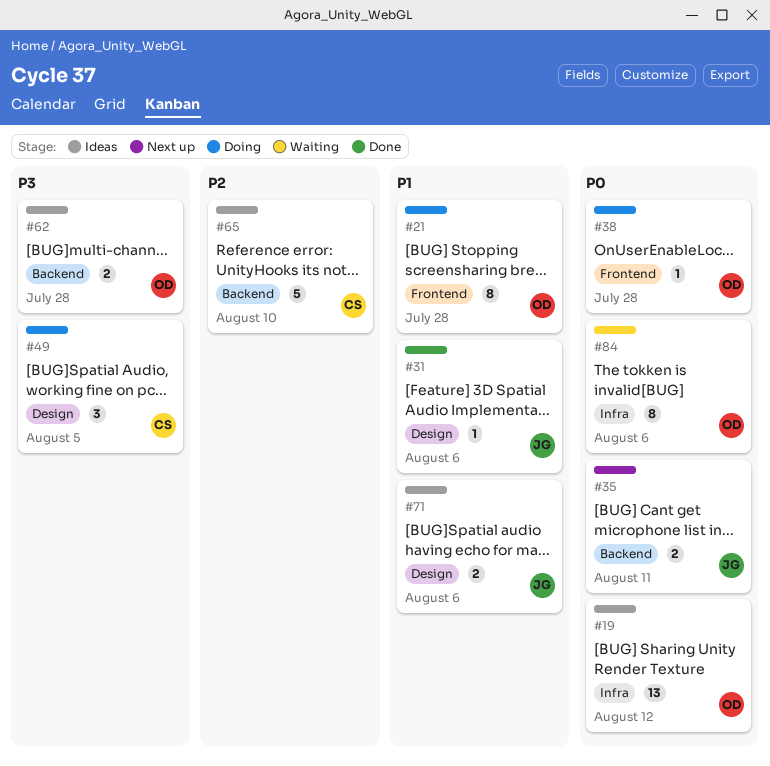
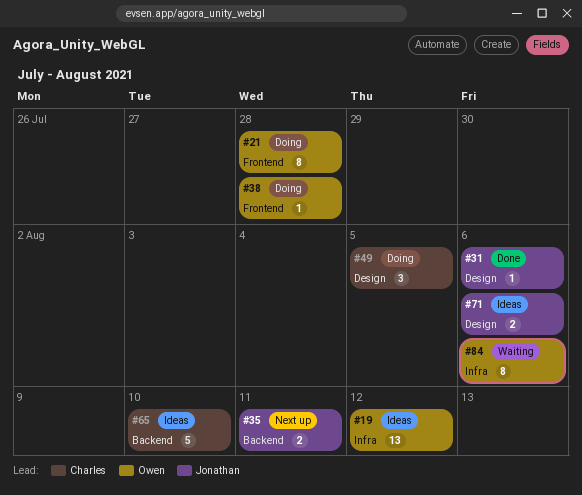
#62: present -> none

